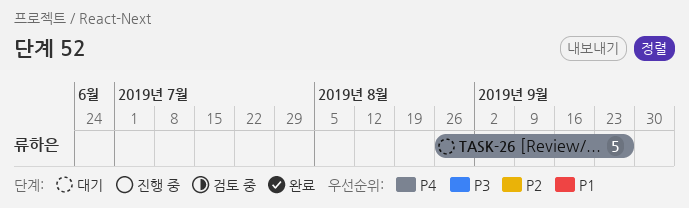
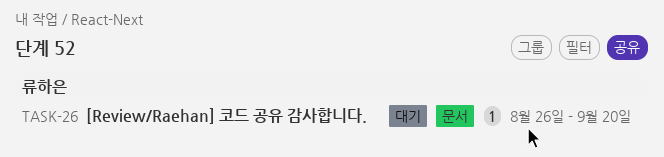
TASK-26, estimate: 5 -> 1
TASK-26, due: Sep 27 -> Sep 20

